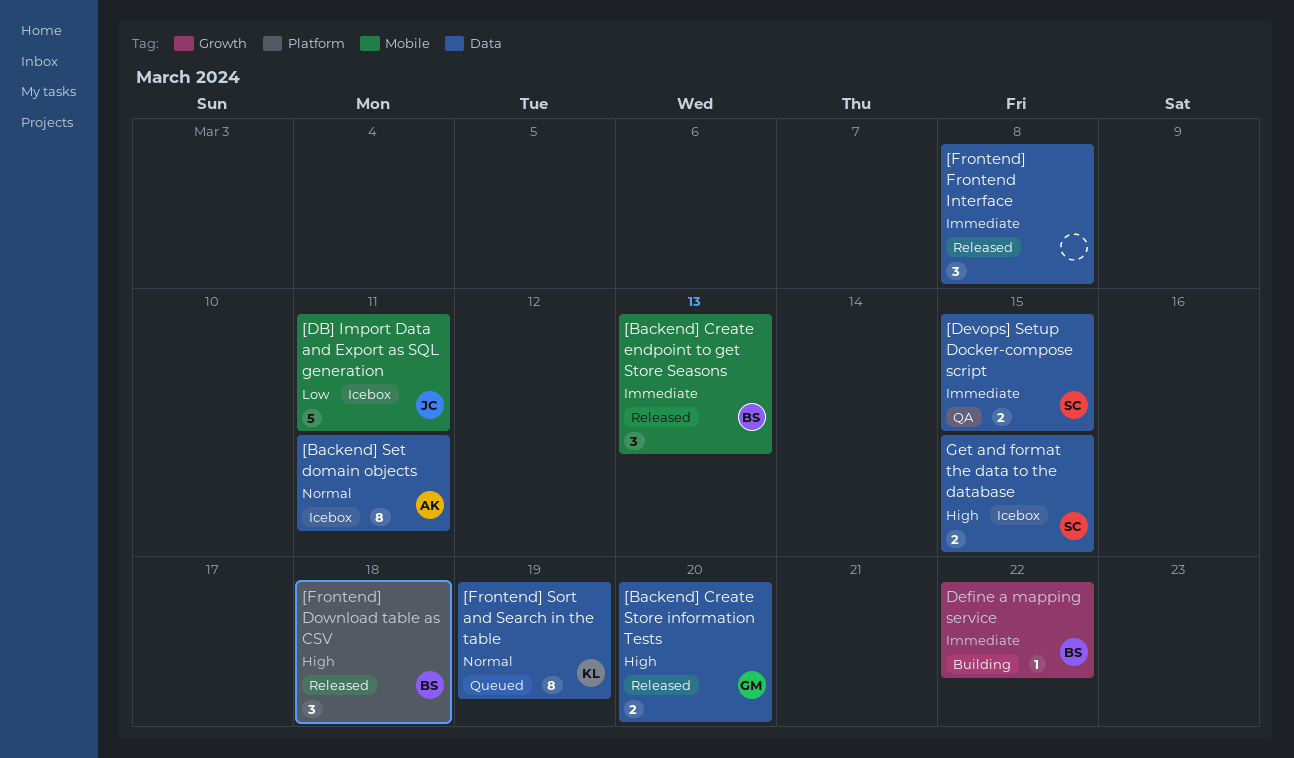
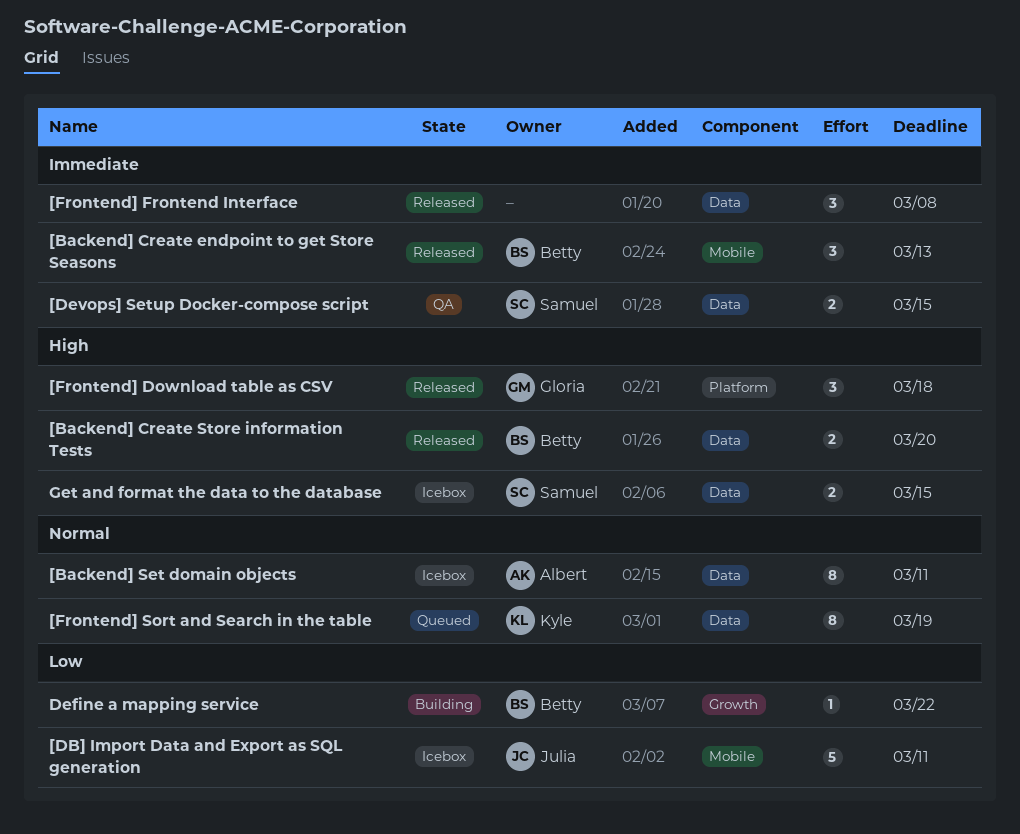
[Backend] Create Store information Tests, owner: Gloria -> Betty
[Frontend] Download table as CSV, owner: Betty -> Gloria
Define a mapping service, priority: Immediate -> Low

